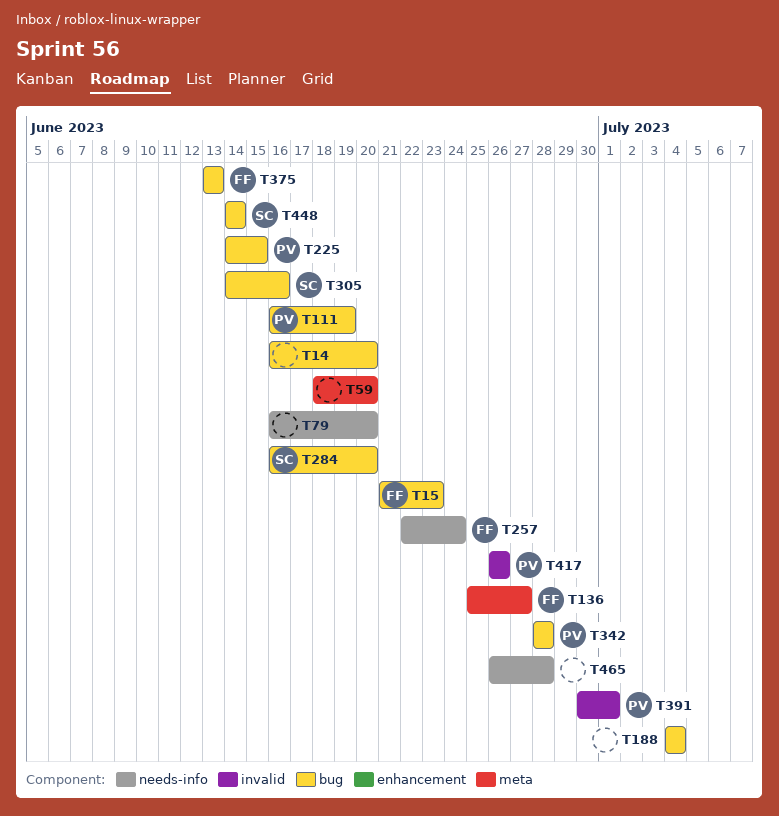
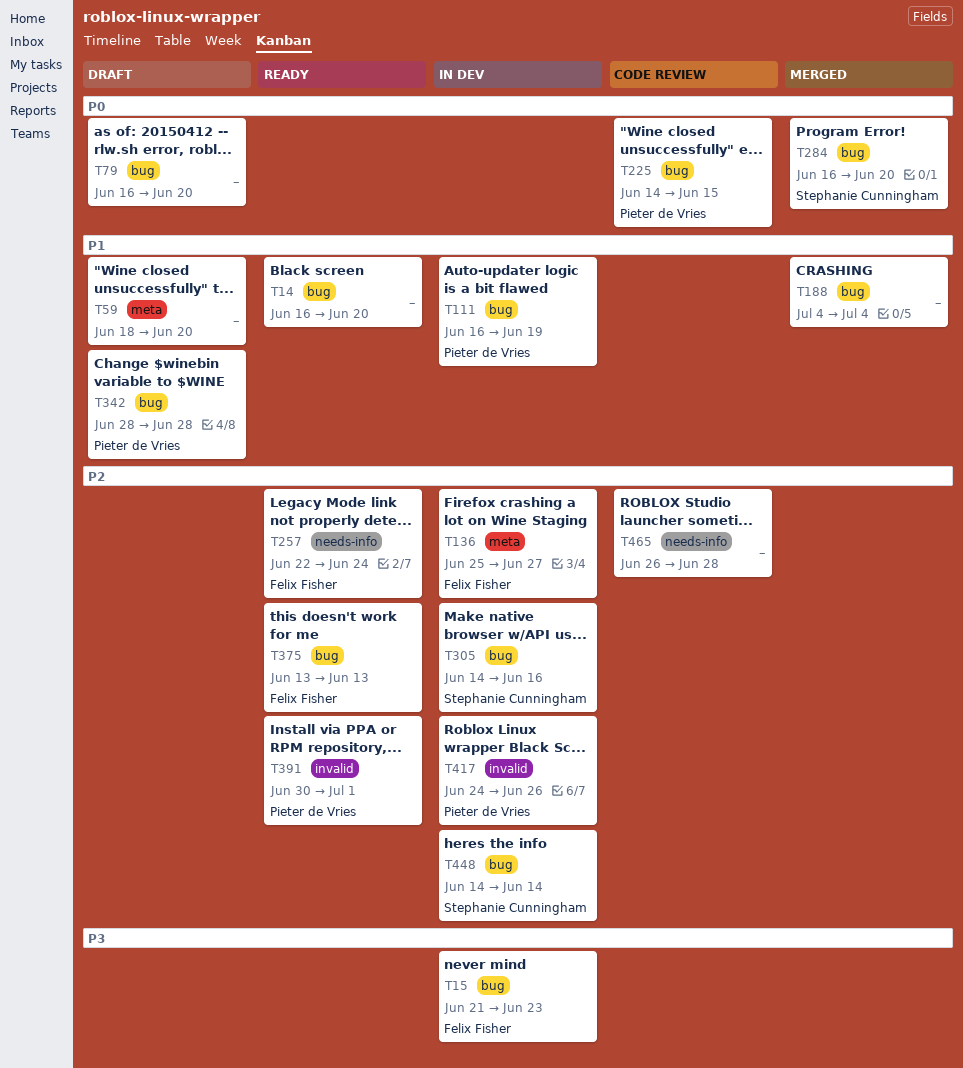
T79, label: needs-info -> bug
T417, start: Jun 26 -> Jun 24

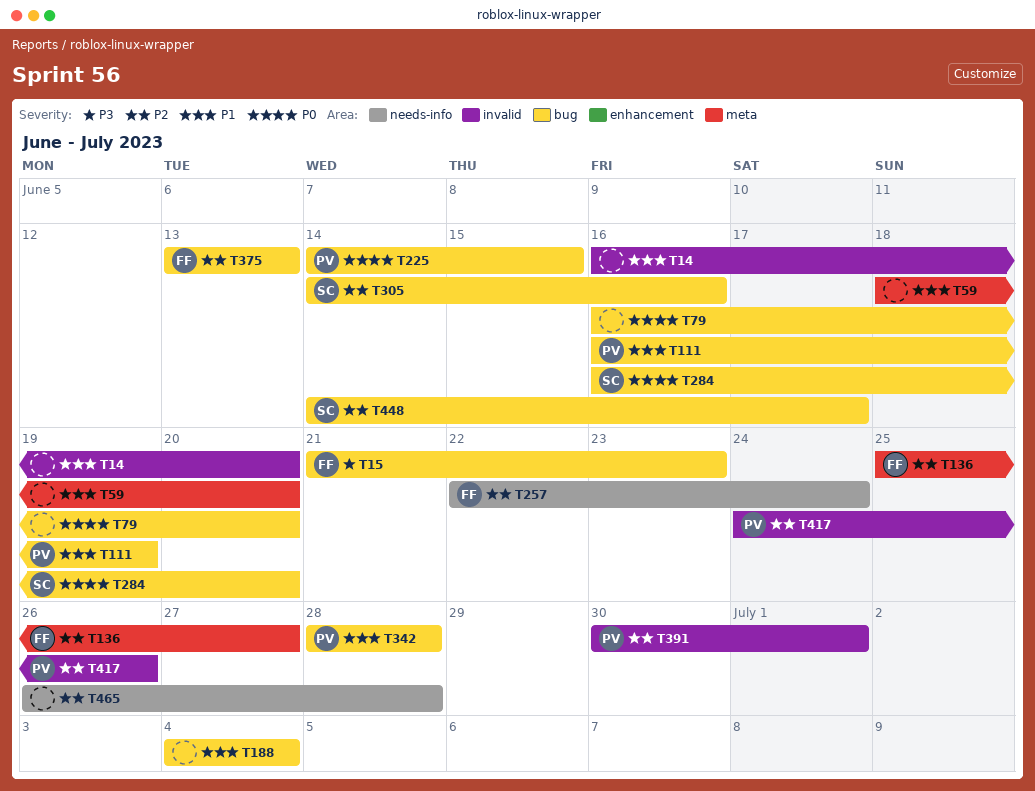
T14, label: bug -> invalid
T448, due: Jun 14 -> Jun 17

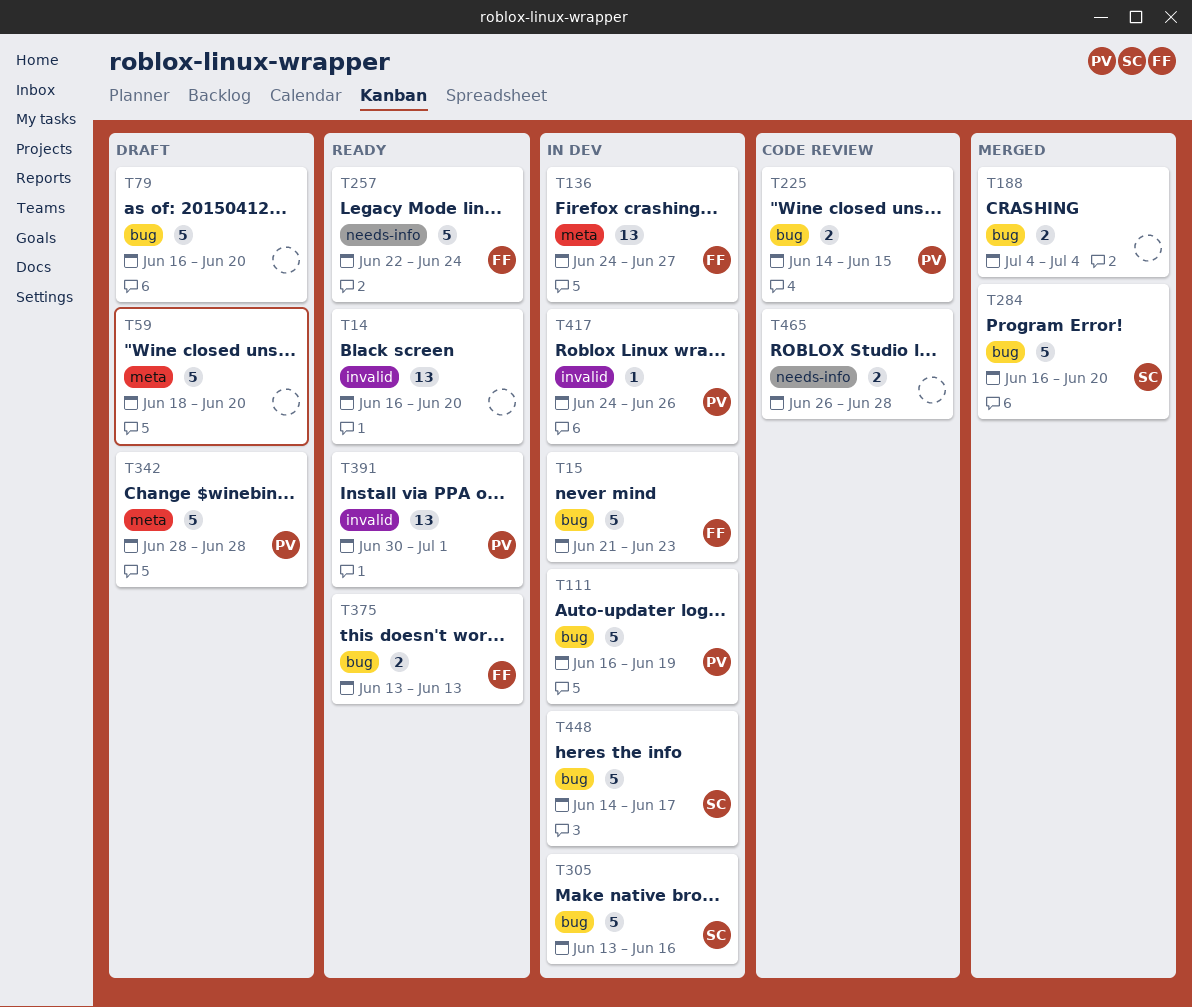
T136, start: Jun 25 -> Jun 24
T305, start: Jun 14 -> Jun 13
T342, label: bug -> meta

